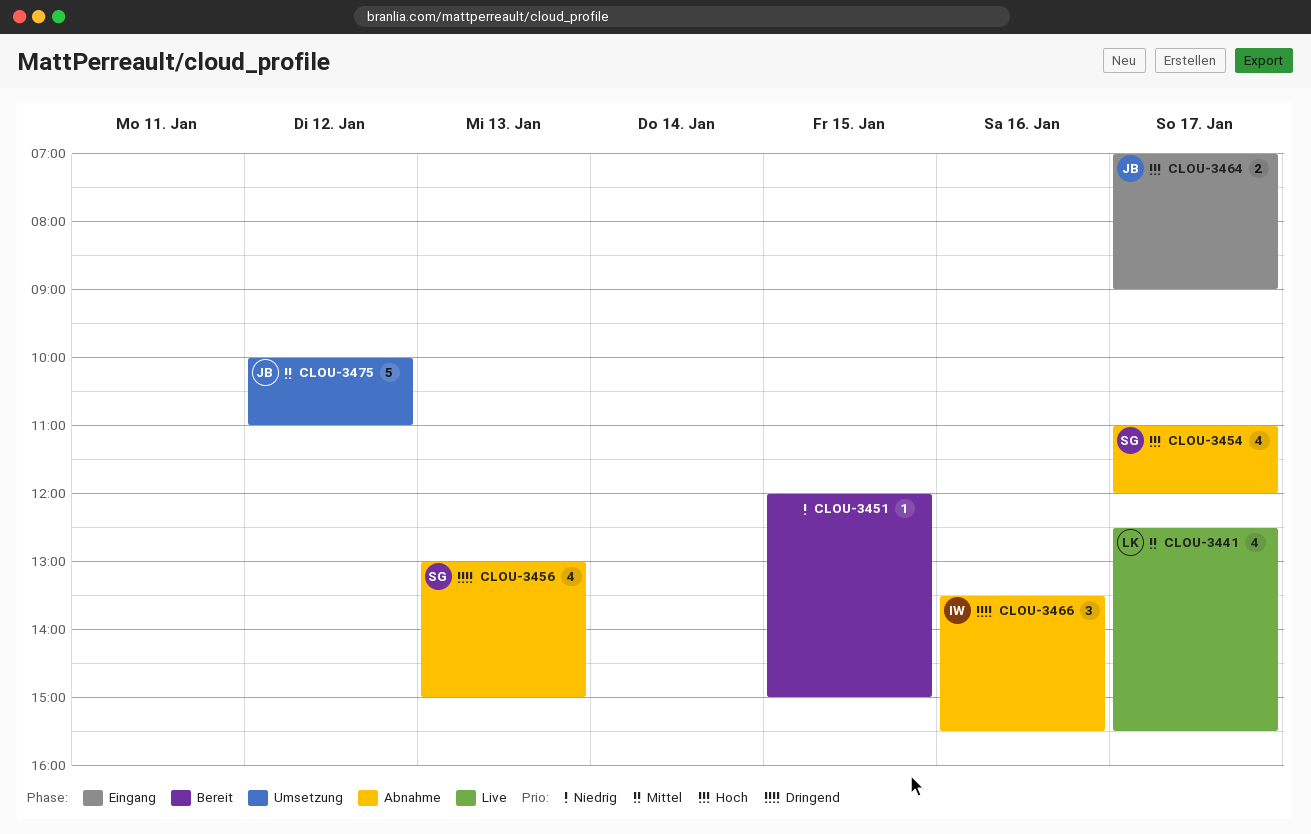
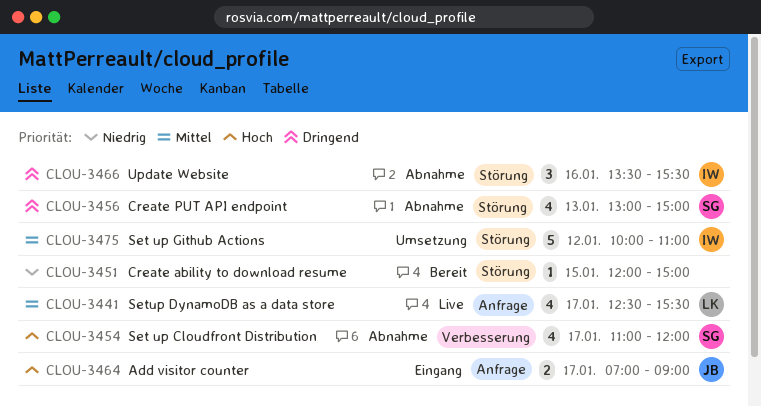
CLOU-3475, owner: JB -> IW

